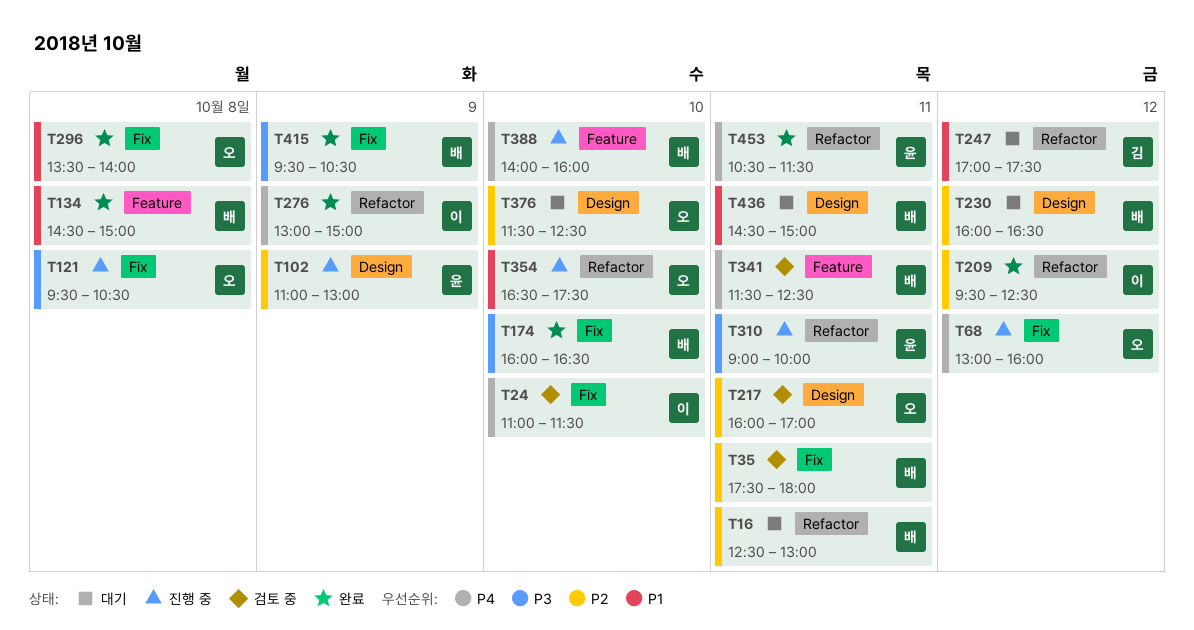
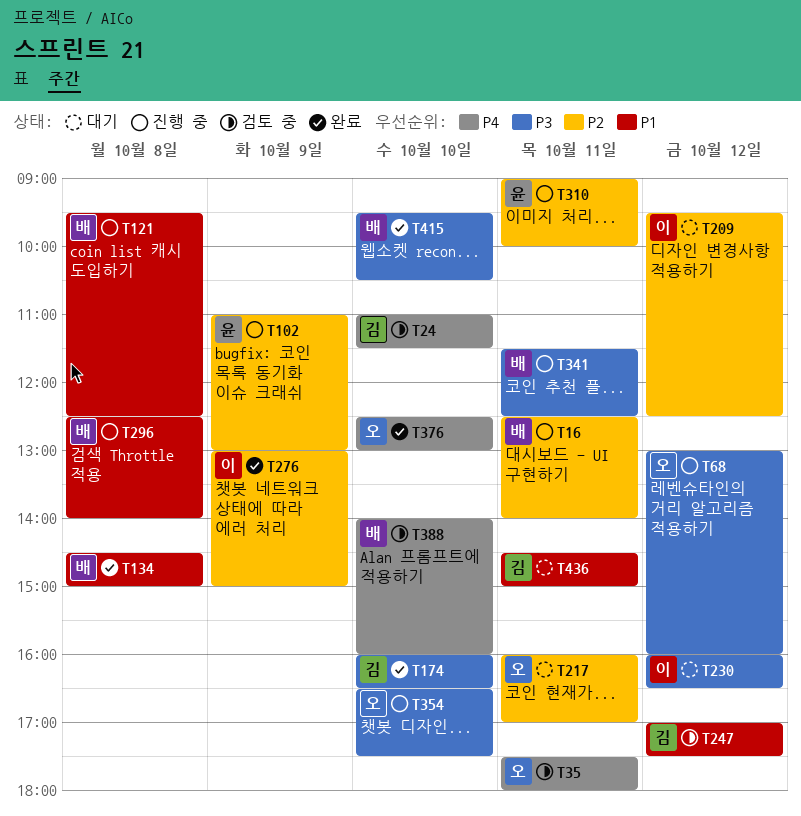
T16, status: 대기 -> 진행 중
T16, ends: 13:00 -> 14:00
T24, owner: 이 -> 김
T35, owner: 배 -> 오
T35, priority: P2 -> P4
T68, priority: P4 -> P3
T121, owner: 오 -> 배
T121, priority: P3 -> P1
T121, ends: 10:30 -> 12:30
T174, owner: 배 -> 김
T209, status: 완료 -> 대기
T217, status: 검토 중 -> 대기
T230, owner: 배 -> 이
T230, priority: P2 -> P3
T247, status: 대기 -> 검토 중
T276, priority: P4 -> P2
T296, status: 완료 -> 진행 중
T296, owner: 오 -> 배
T296, begins: 13:30 -> 12:30
T310, priority: P3 -> P2
T341, status: 검토 중 -> 진행 중
T341, priority: P4 -> P3
T354, priority: P1 -> P3
T376, status: 대기 -> 완료
T376, priority: P2 -> P4
T376, begins: 11:30 -> 12:30
T376, ends: 12:30 -> 13:00
T388, status: 진행 중 -> 검토 중
T415, day: Oct 9 -> Oct 10
T436, owner: 배 -> 김
T453: present -> none

